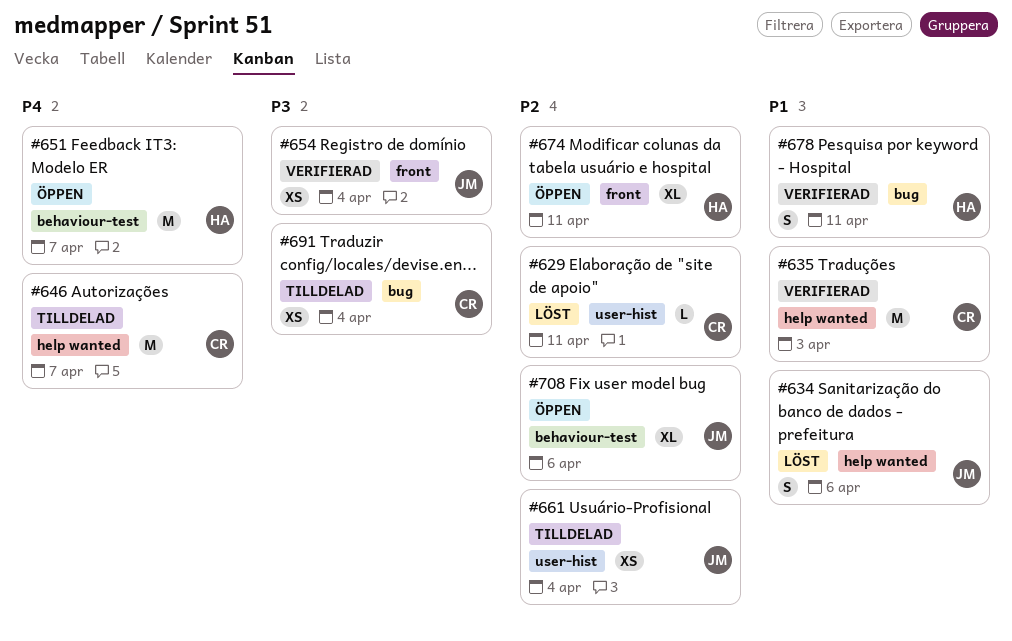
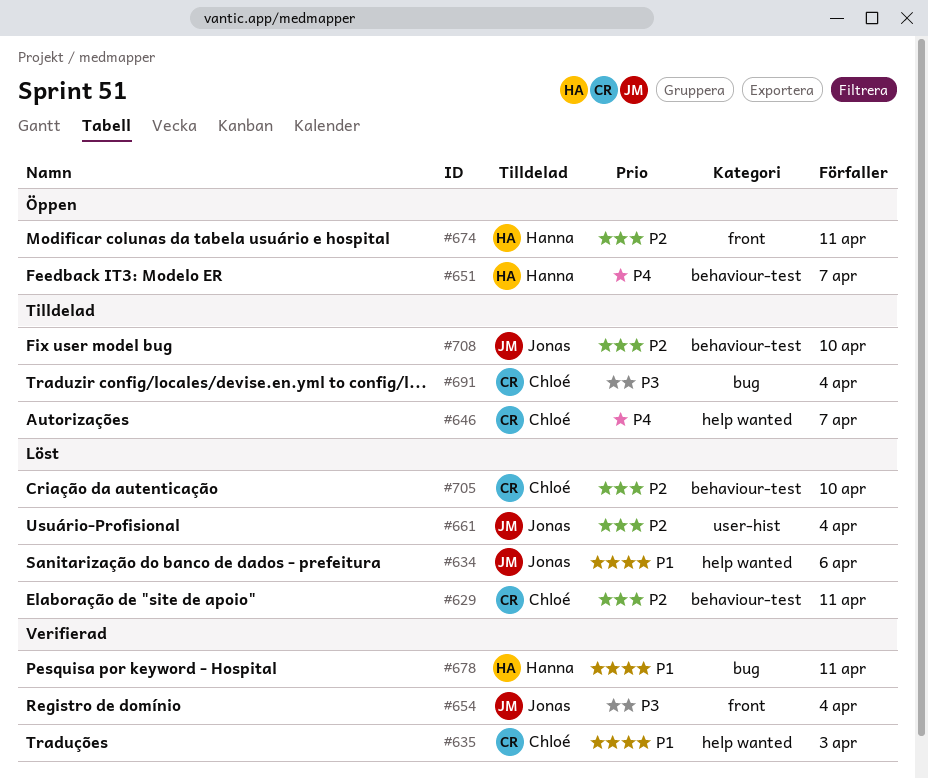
#629, label: user-hist -> behaviour-test
#661, status: Tilldelad -> Löst
#705: none -> present
#708, status: Öppen -> Tilldelad
#708, due: Apr 6 -> Apr 10

